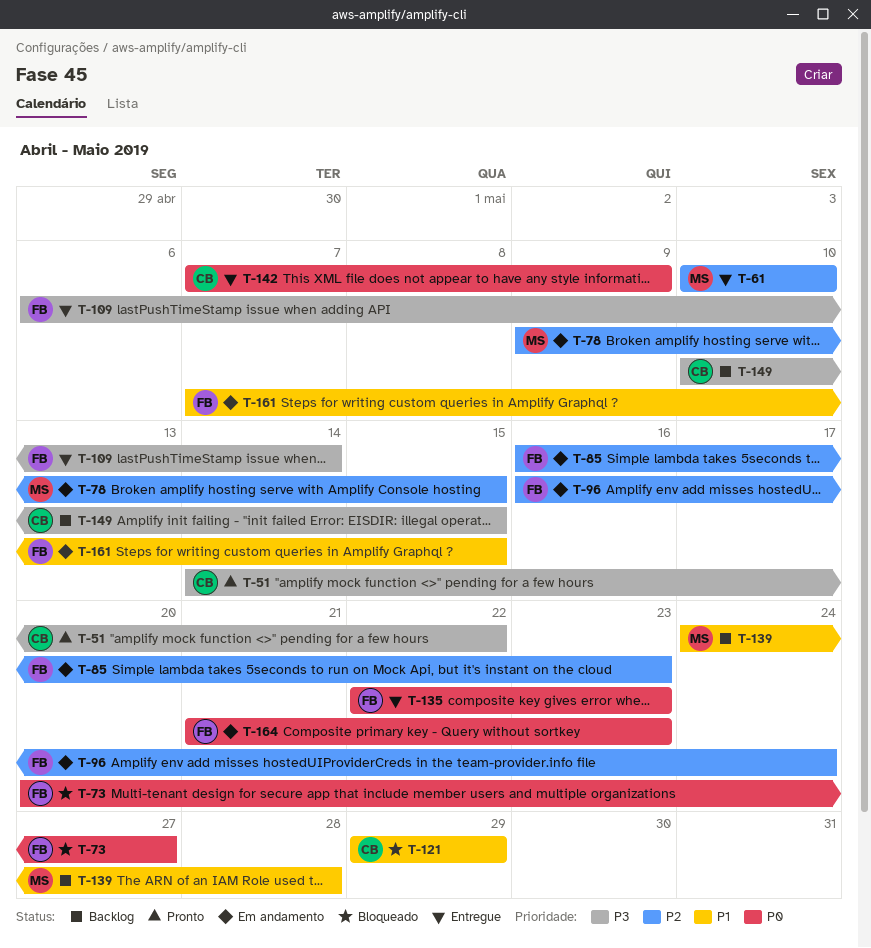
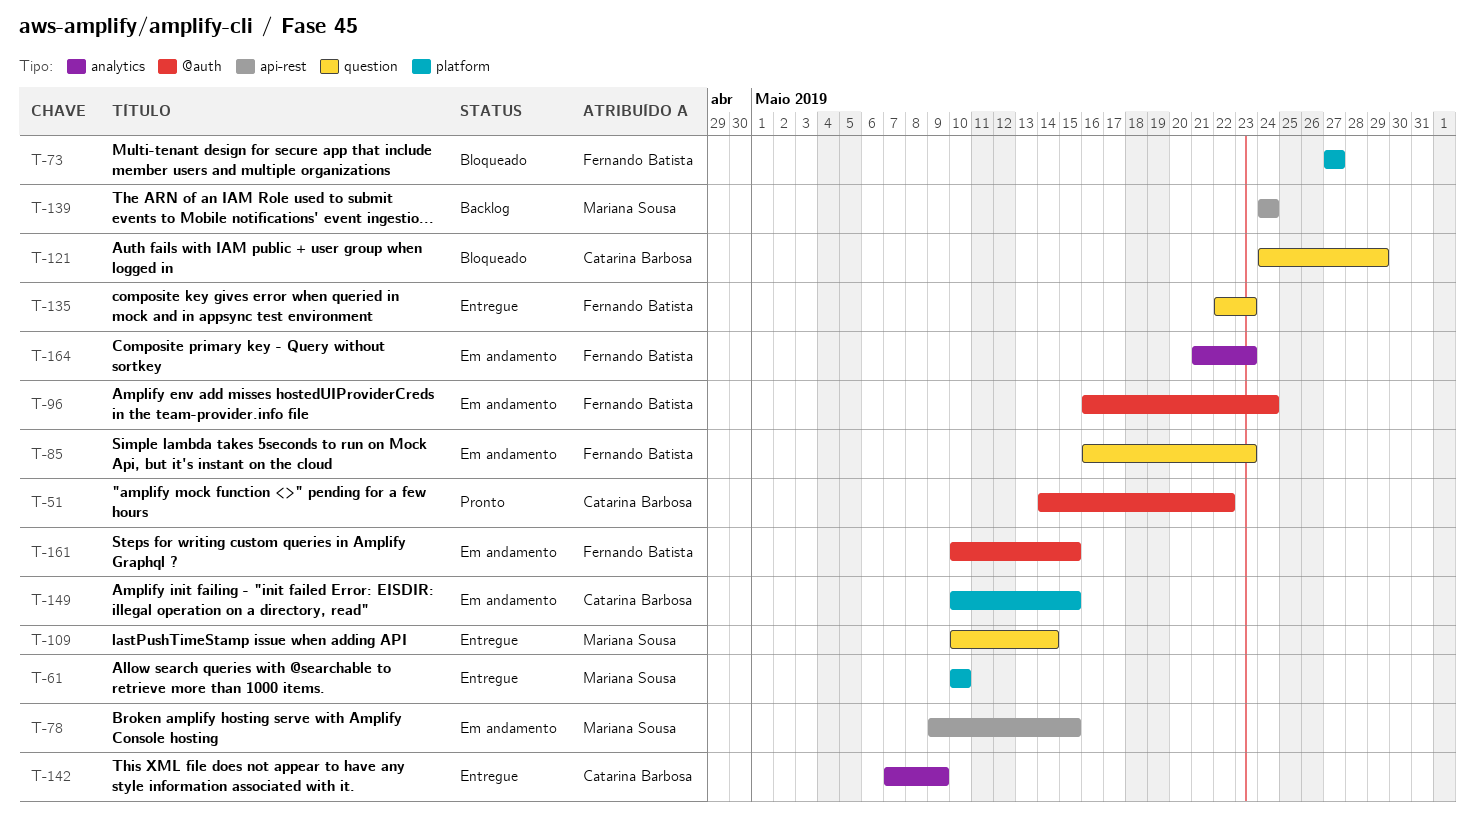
T-73, start: May 20 -> May 27
T-109, owner: Fernando Batista -> Mariana Sousa
T-109, start: May 6 -> May 10
T-121, start: May 29 -> May 24
T-139, due: May 28 -> May 24
T-149, status: Backlog -> Em andamento
T-161, start: May 7 -> May 10

